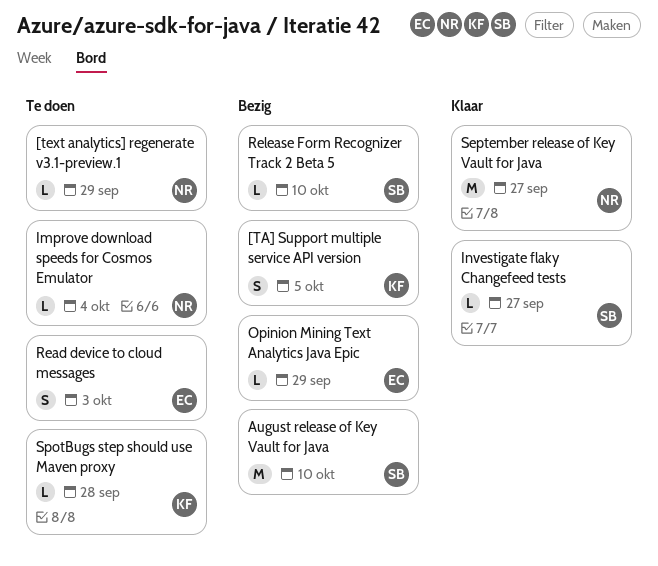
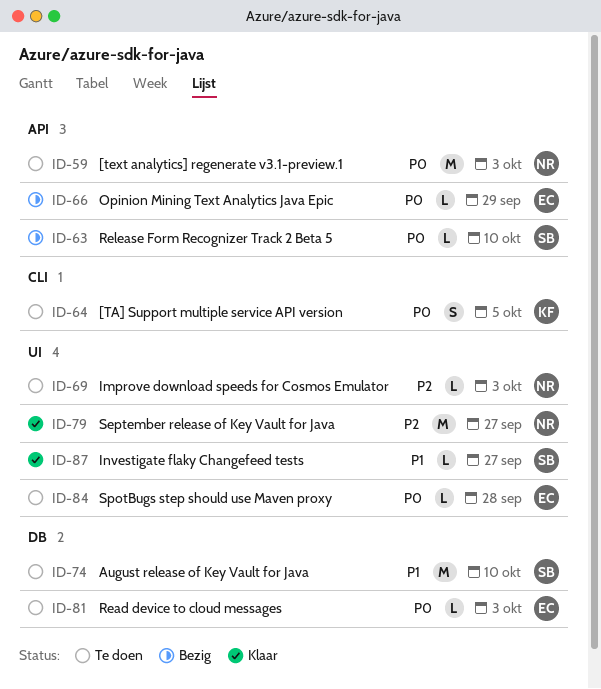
[TA] Support multiple service API version, status: Bezig -> Te doen
[text analytics] regenerate v3.1-preview.1, estimate: L -> M
[text analytics] regenerate v3.1-preview.1, due: Sep 29 -> Oct 3
August release of Key Vault for Java, status: Bezig -> Te doen
Improve download speeds for Cosmos Emulator, due: Oct 4 -> Oct 3
Read device to cloud messages, estimate: S -> L
SpotBugs step should use Maven proxy, owner: KF -> EC

